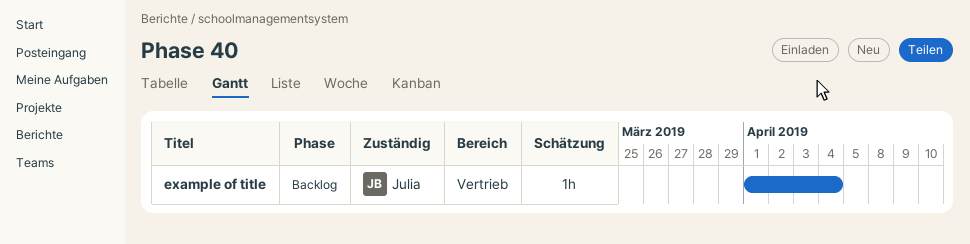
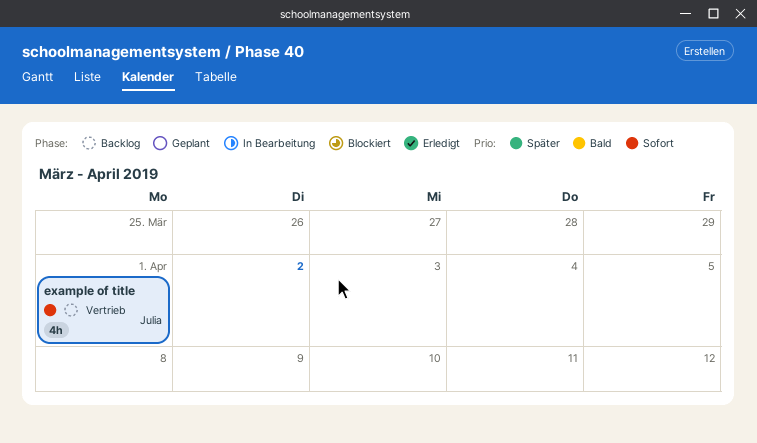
example of title, estimate: 1h -> 4h
example of title, due: Apr 4 -> Apr 1

